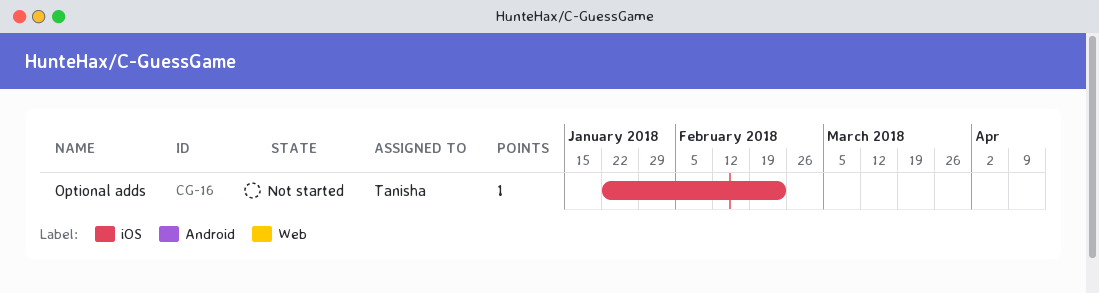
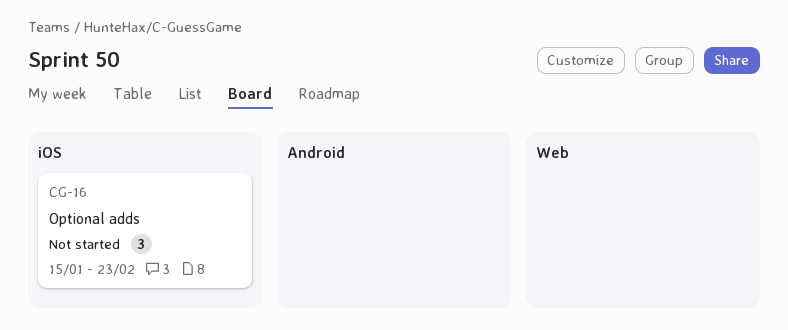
CG-16, estimate: 1 -> 3
CG-16, start: Jan 22 -> Jan 15

